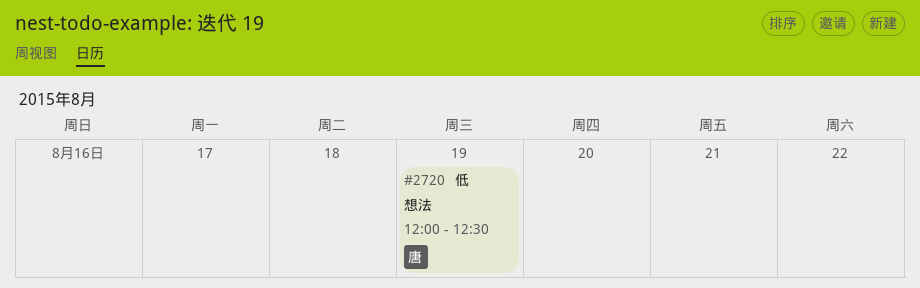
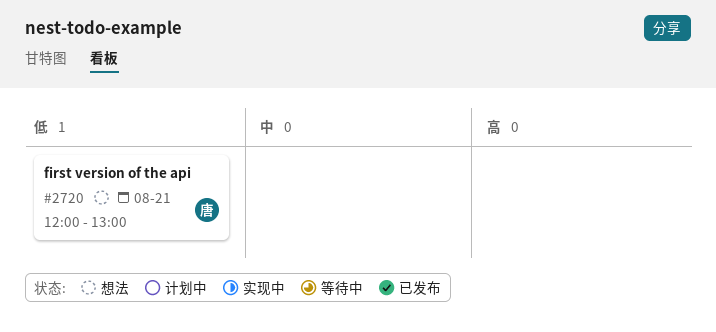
#2720, day: Aug 19 -> Aug 21
#2720, ends: 12:30 -> 13:00

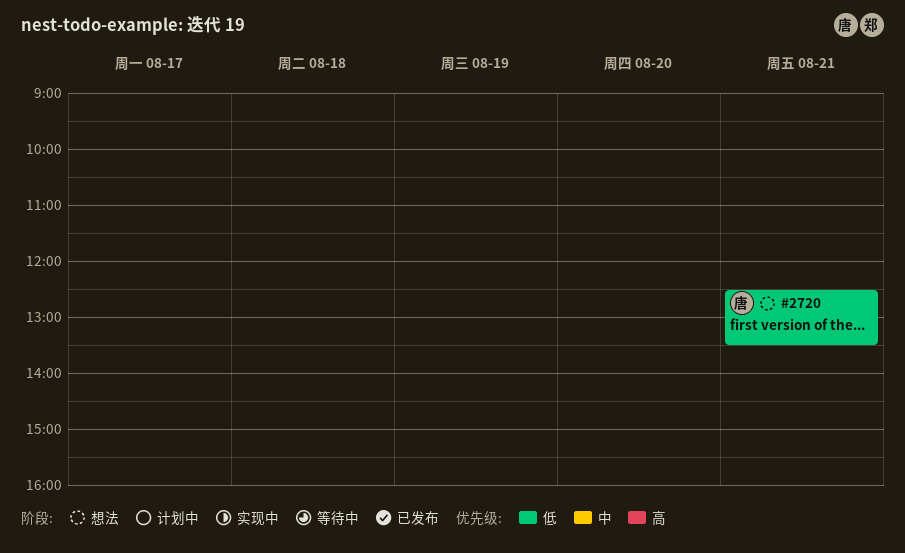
#2720, begins: 12:00 -> 12:30
#2720, ends: 13:00 -> 13:30

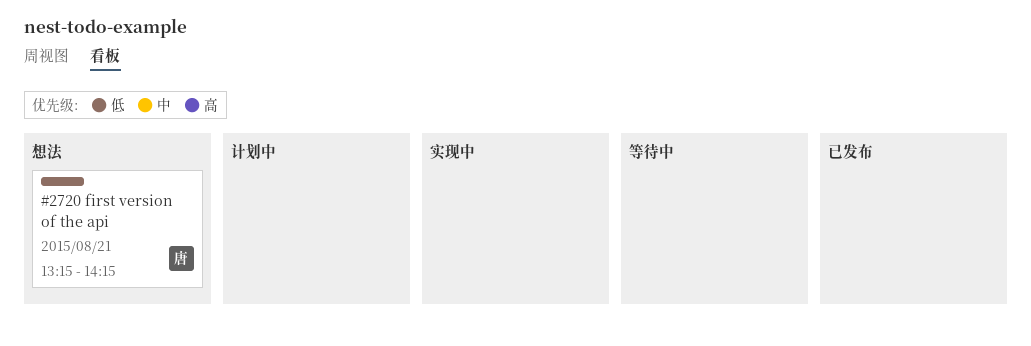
#2720, begins: 12:30 -> 13:15
#2720, ends: 13:30 -> 14:15

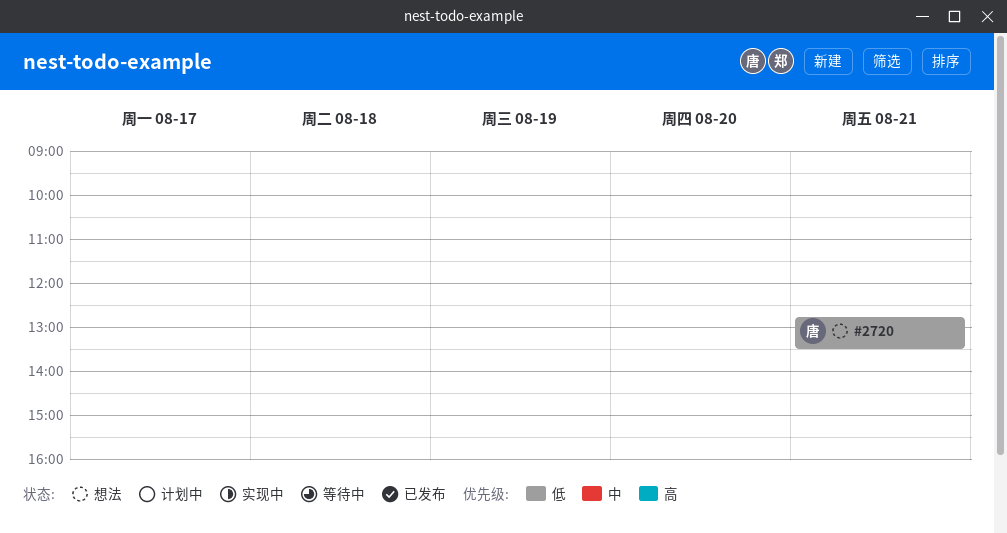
#2720, begins: 13:15 -> 12:45
#2720, ends: 14:15 -> 13:30

